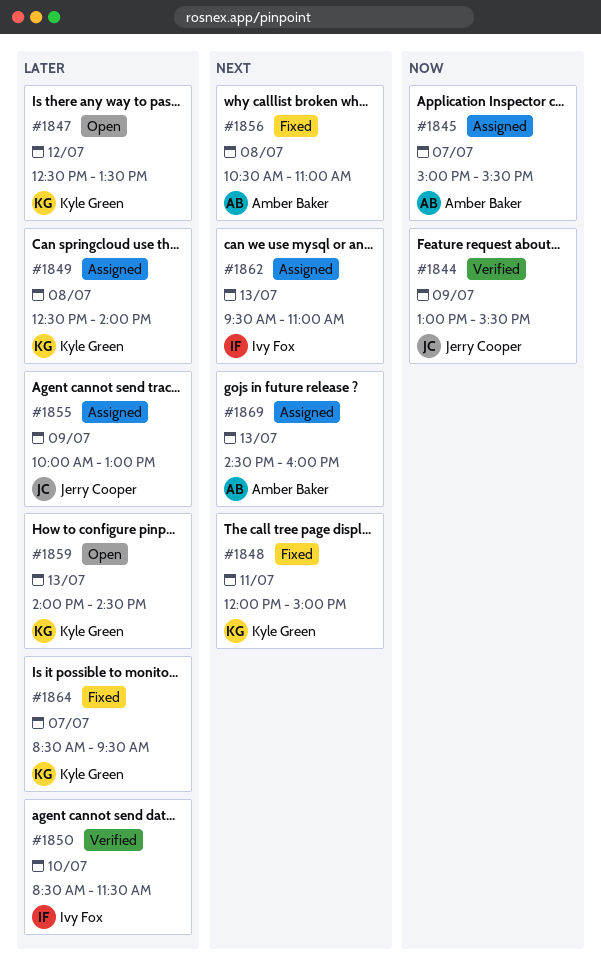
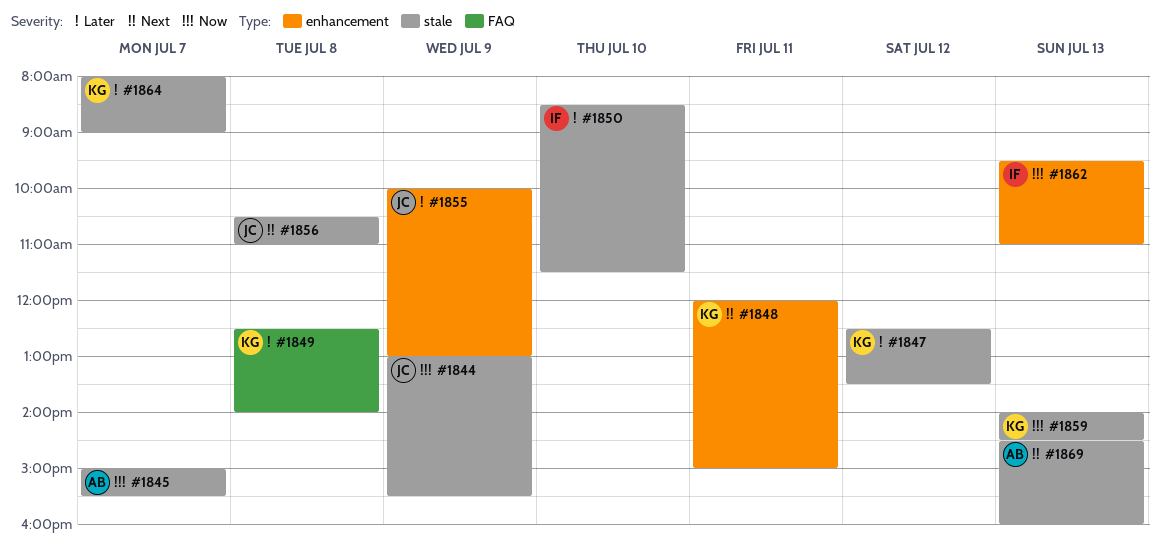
#1856, owner: Amber Baker -> Jerry Cooper
#1859, priority: Later -> Now
#1862, priority: Next -> Now
#1864, begins: 08:30 -> 08:00
#1864, ends: 09:30 -> 09:00

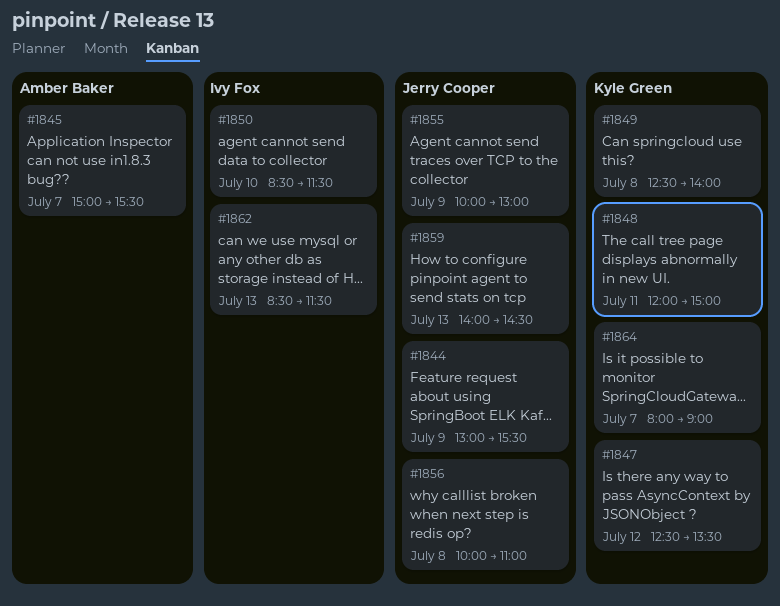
#1856, begins: 10:30 -> 10:00
#1859, owner: Kyle Green -> Jerry Cooper
#1862, begins: 09:30 -> 08:30
#1862, ends: 11:00 -> 11:30
#1869: present -> none

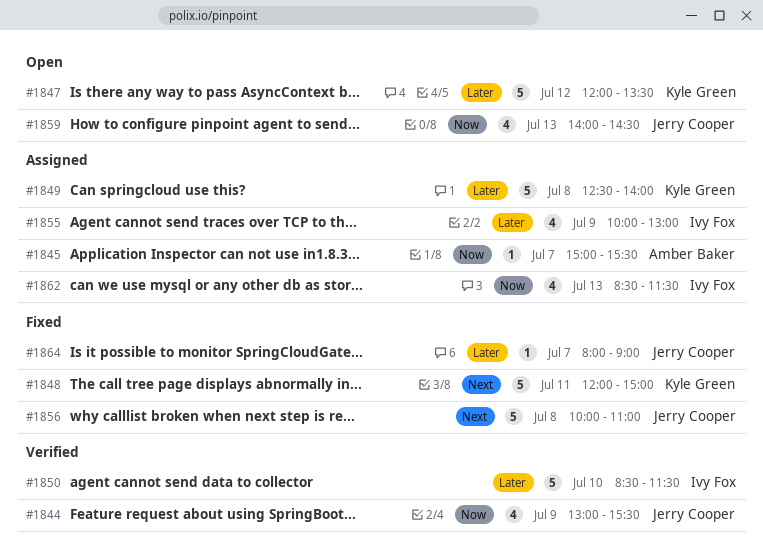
#1847, begins: 12:30 -> 12:00
#1855, owner: Jerry Cooper -> Ivy Fox
#1864, owner: Kyle Green -> Jerry Cooper

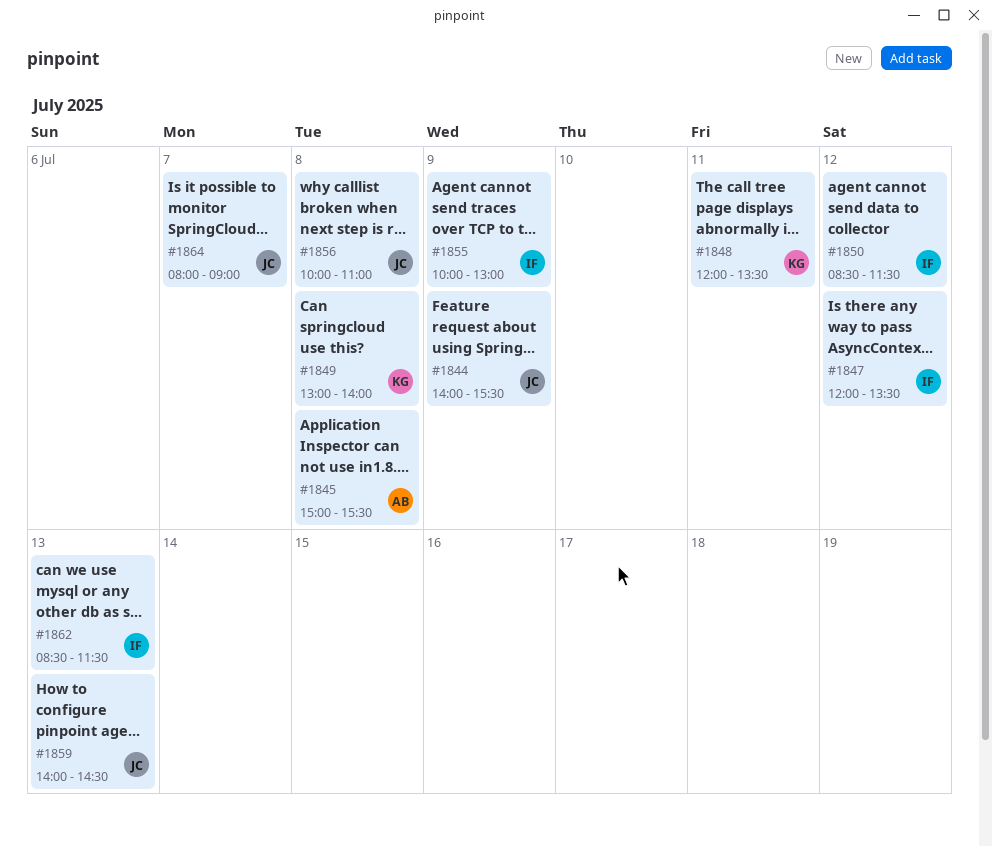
#1844, begins: 13:00 -> 14:00
#1845, day: Jul 7 -> Jul 8
#1847, owner: Kyle Green -> Ivy Fox
#1848, ends: 15:00 -> 13:30
#1849, begins: 12:30 -> 13:00
#1850, day: Jul 10 -> Jul 12

